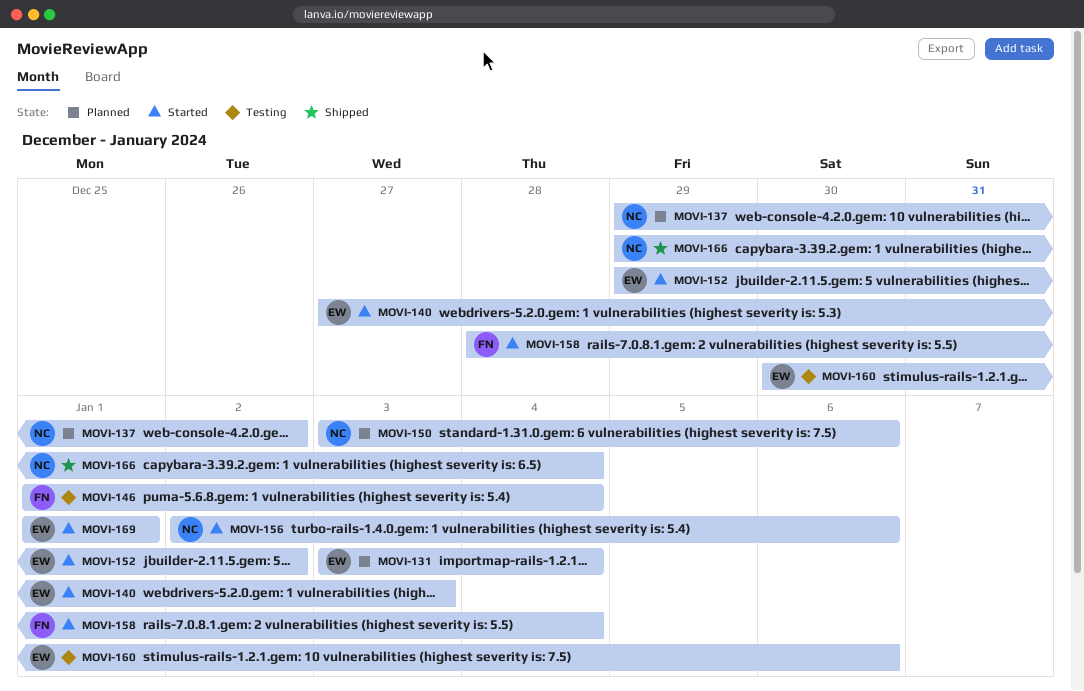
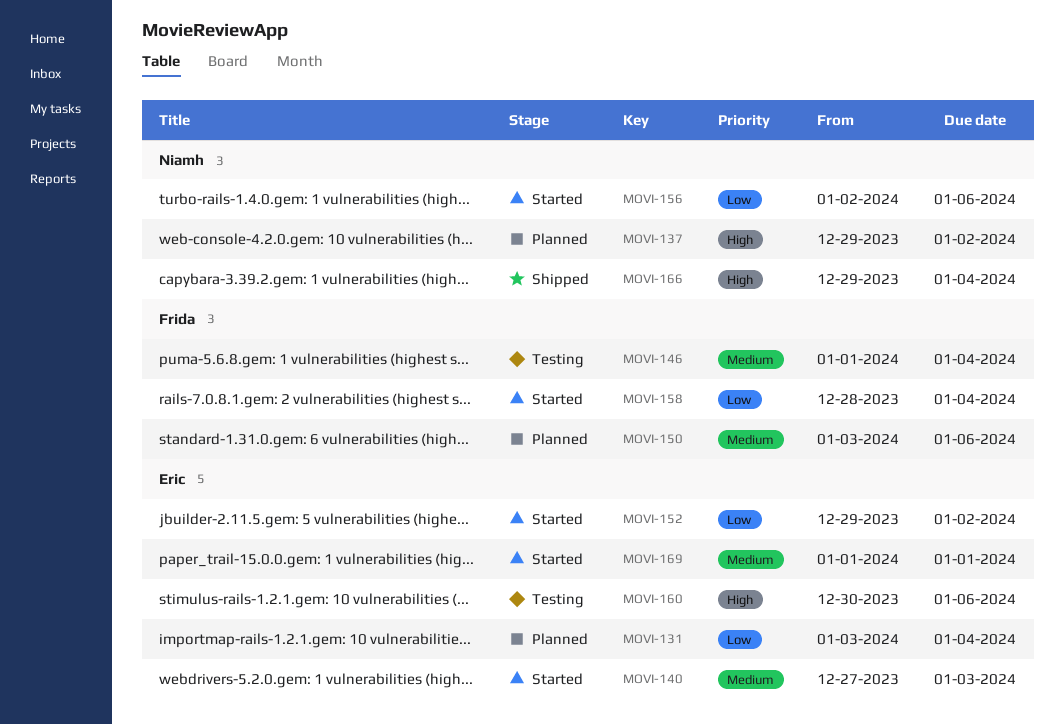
MOVI-150, owner: Niamh -> Frida

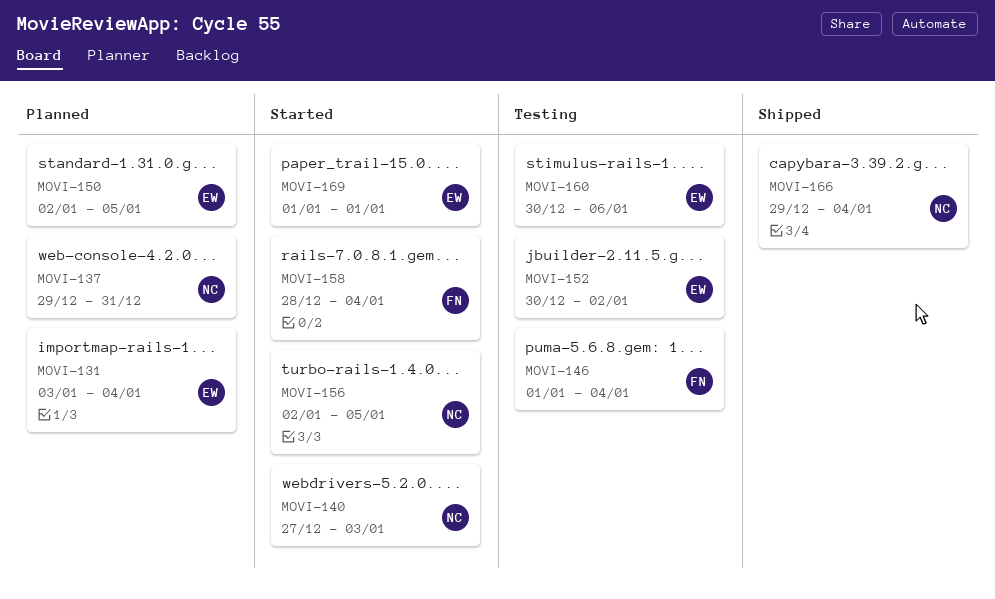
MOVI-137, due: Jan 2 -> Dec 31
MOVI-140, owner: Eric -> Niamh
MOVI-150, owner: Frida -> Eric
MOVI-150, start: Jan 3 -> Jan 2
MOVI-150, due: Jan 6 -> Jan 5
MOVI-152, status: Started -> Testing
MOVI-152, start: Dec 29 -> Dec 30
MOVI-156, due: Jan 6 -> Jan 5

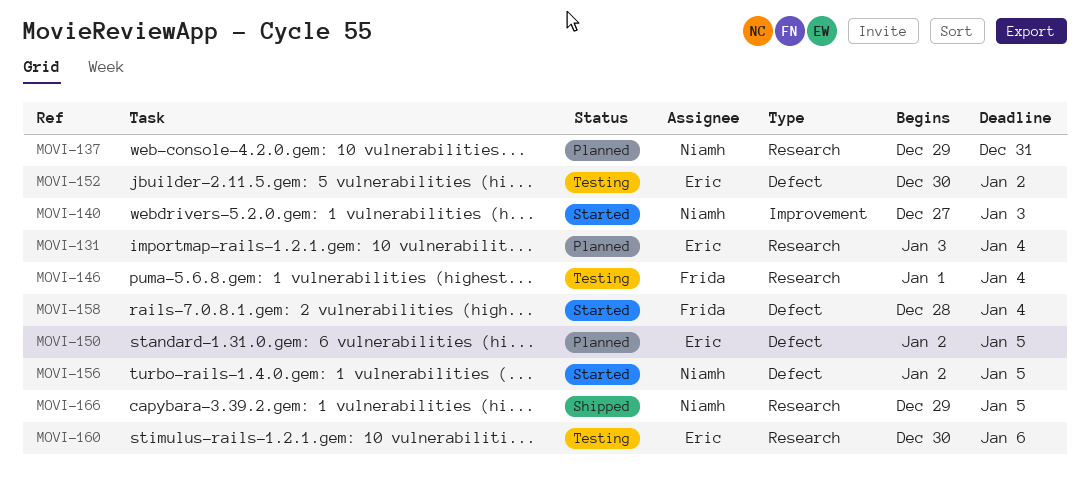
MOVI-166, due: Jan 4 -> Jan 5
MOVI-169: present -> none

